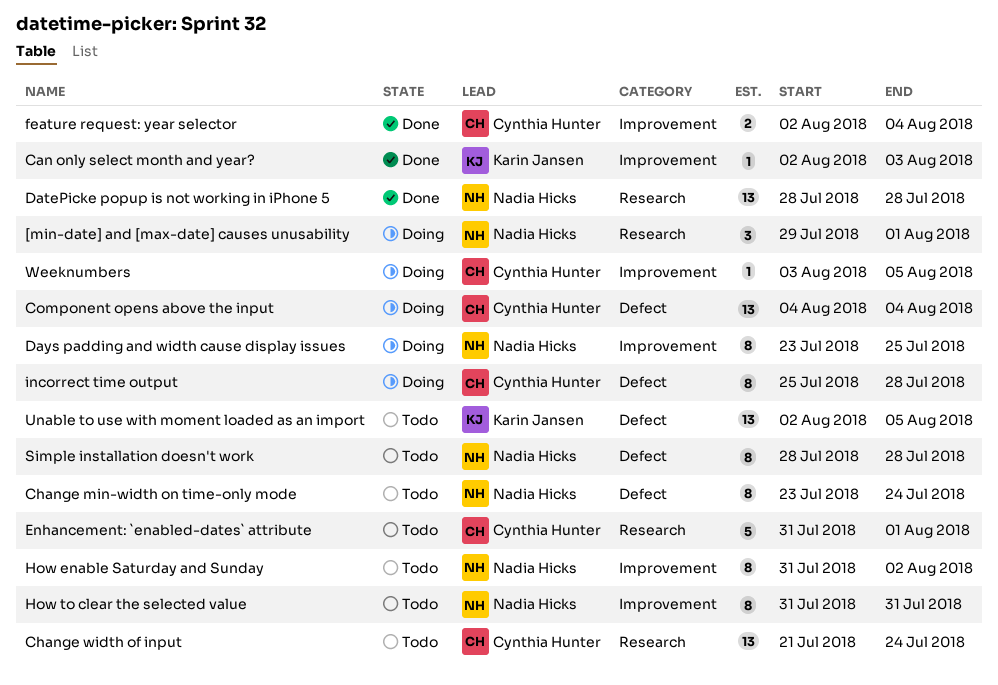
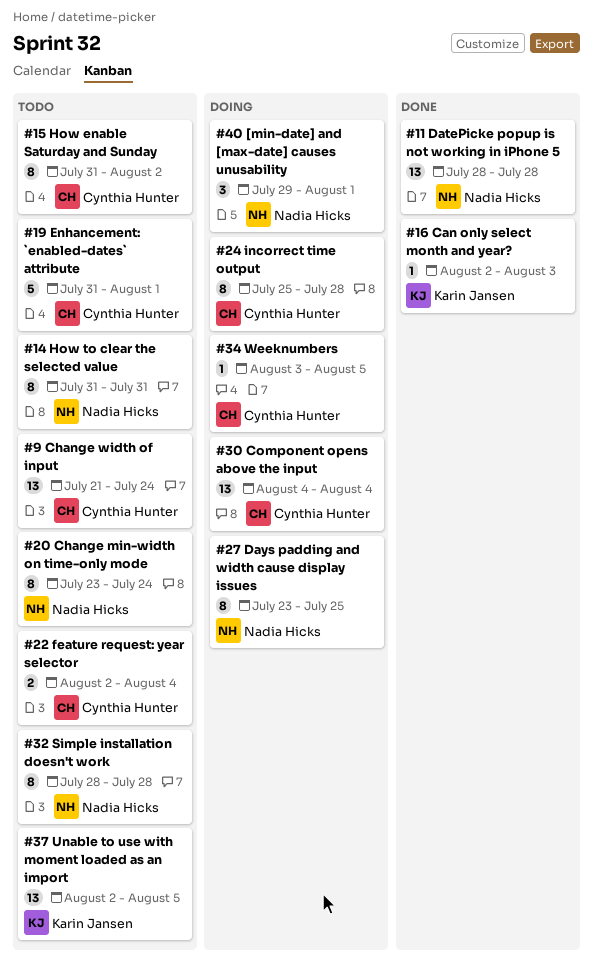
feature request: year selector, status: Done -> Todo
How enable Saturday and Sunday, owner: Nadia Hicks -> Cynthia Hunter

